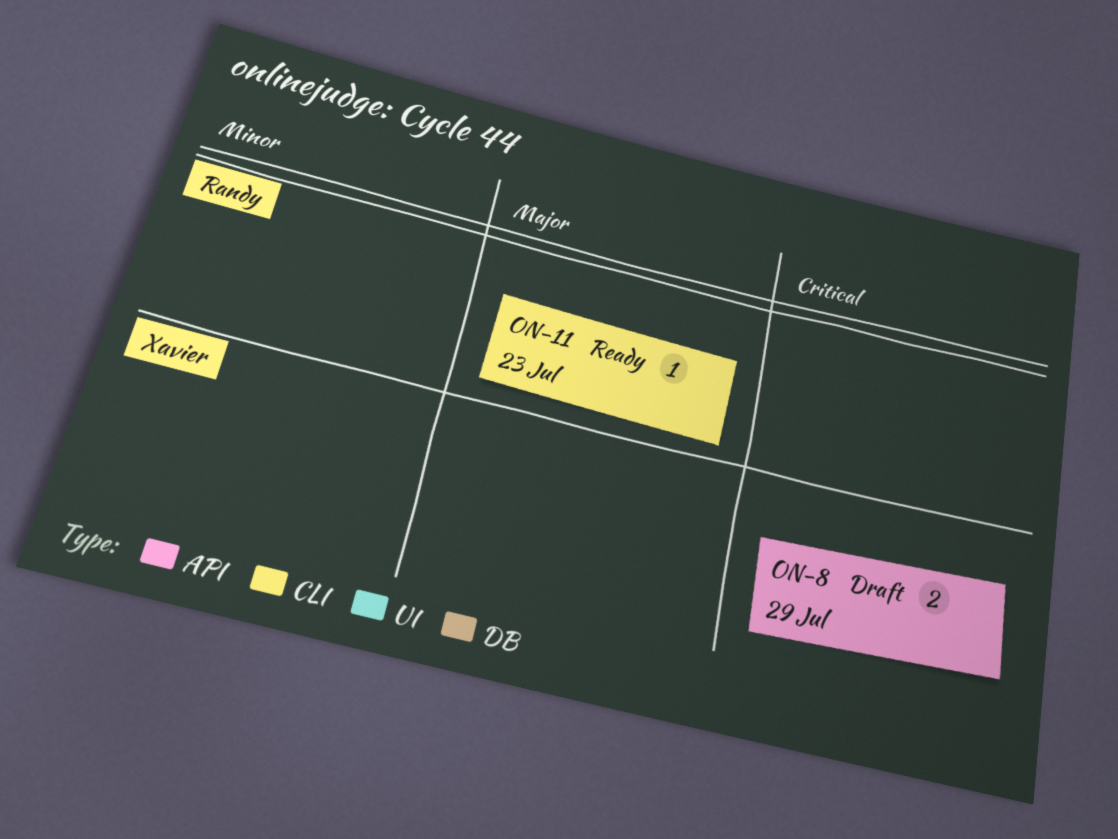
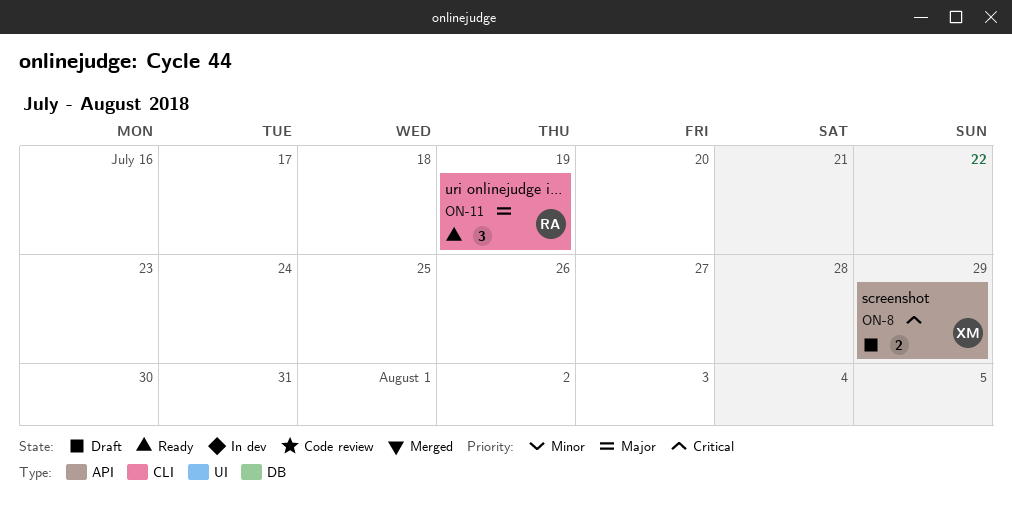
ON-11, estimate: 1 -> 3
ON-11, due: Jul 23 -> Jul 19

